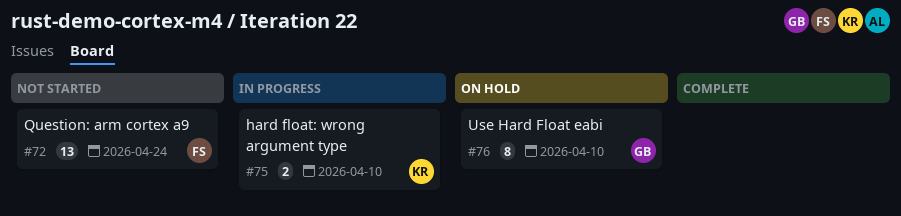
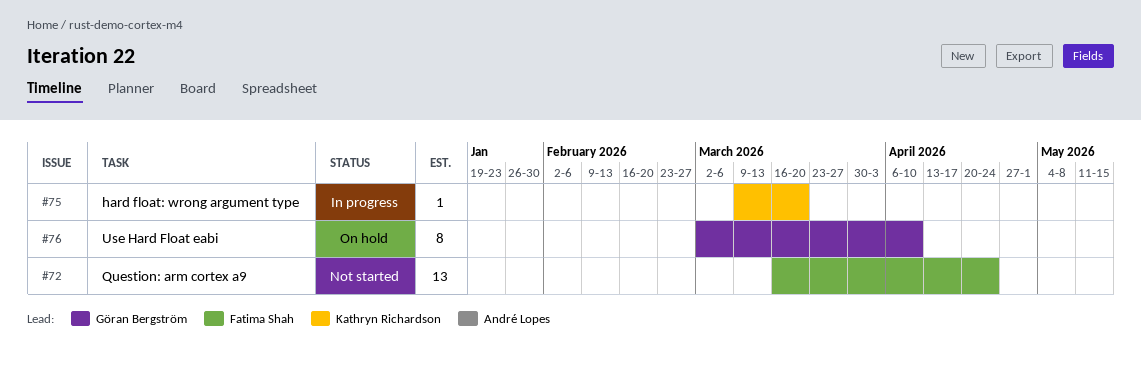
#75, estimate: 2 -> 1
#75, due: Apr 10 -> Mar 20

